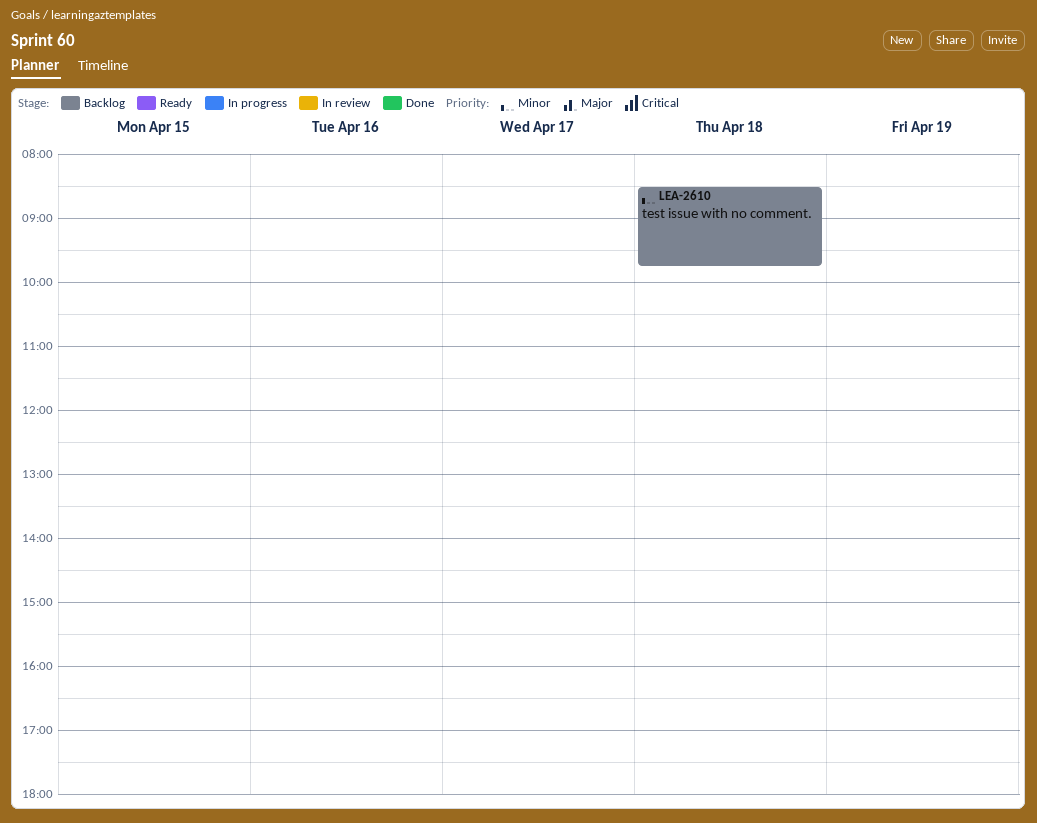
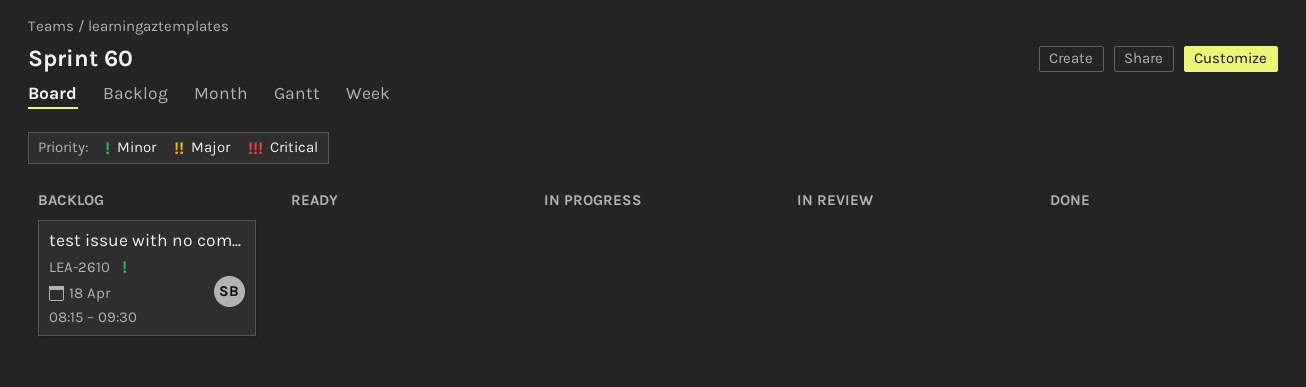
LEA-2610, begins: 08:30 -> 08:15
LEA-2610, ends: 09:45 -> 09:30

